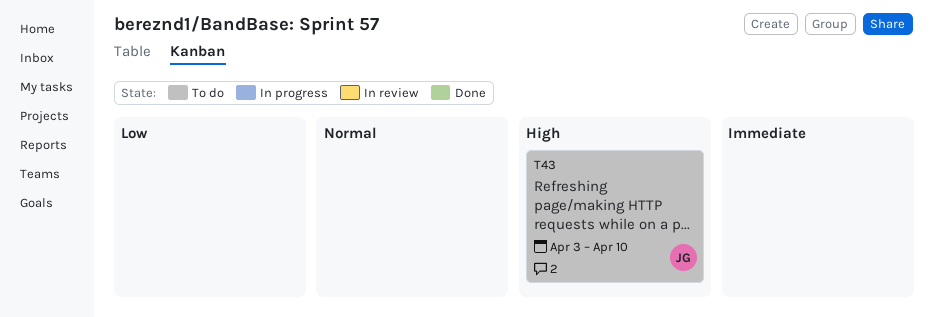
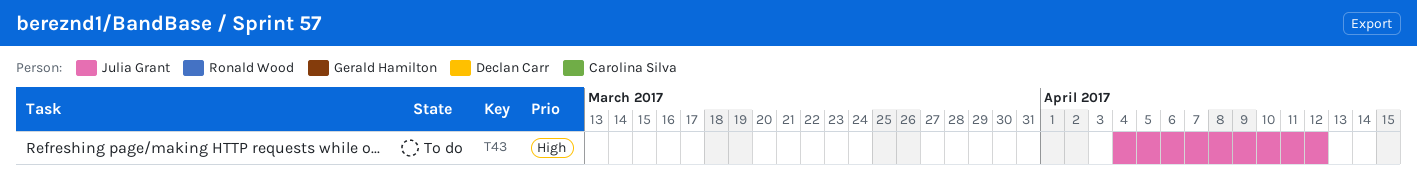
T43, start: Apr 3 -> Apr 4
T43, due: Apr 10 -> Apr 12

